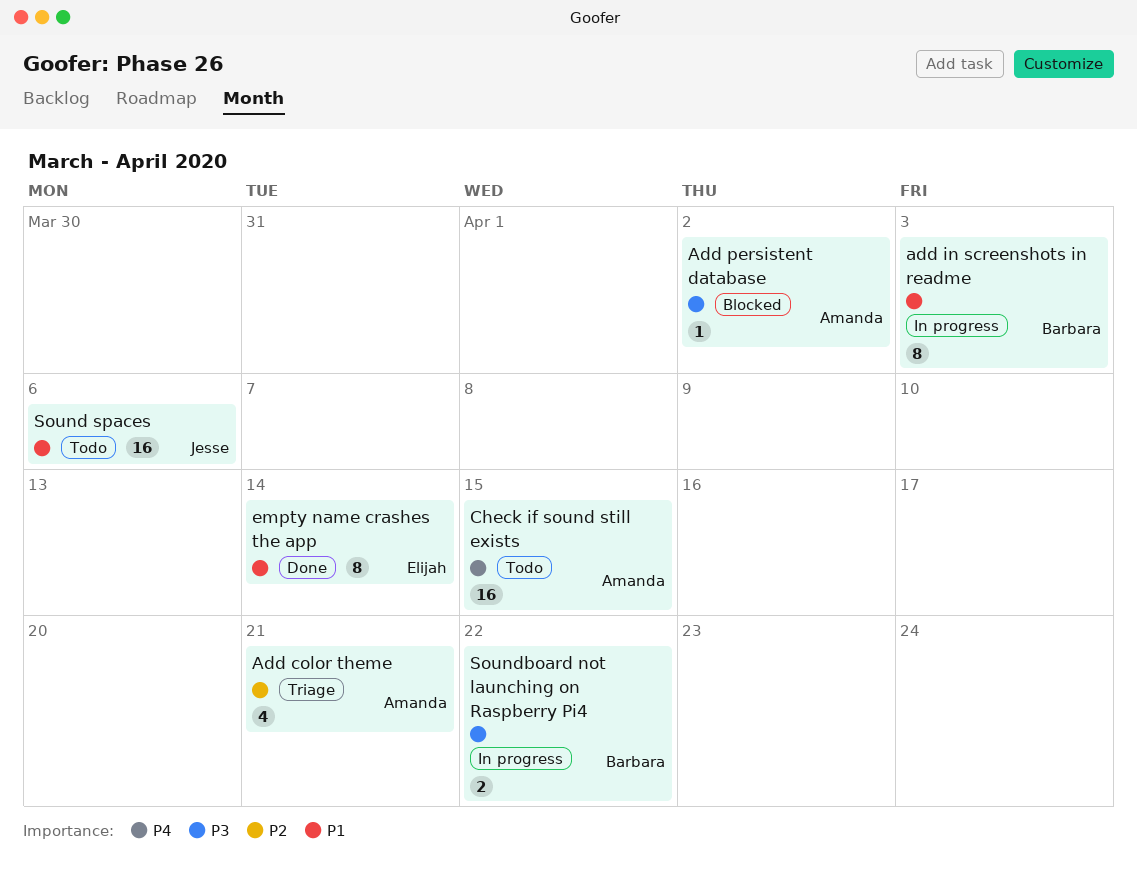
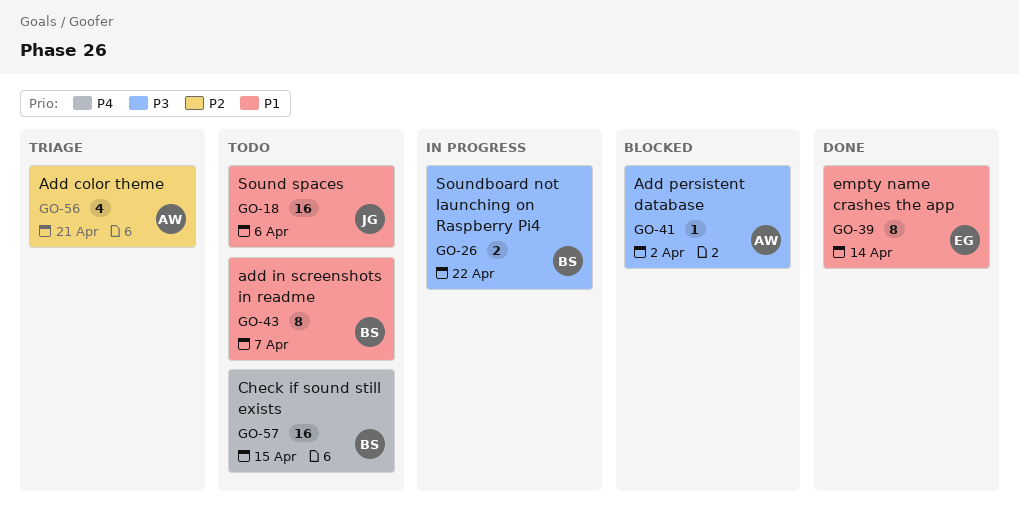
add in screenshots in readme, status: In progress -> Todo
add in screenshots in readme, due: Apr 3 -> Apr 7
Check if sound still exists, owner: Amanda -> Barbara

